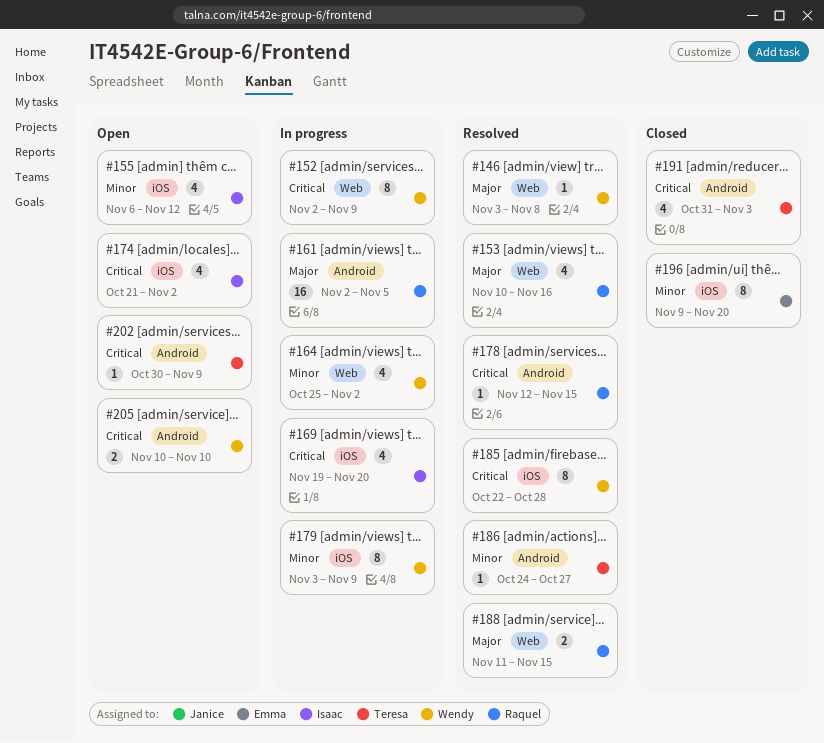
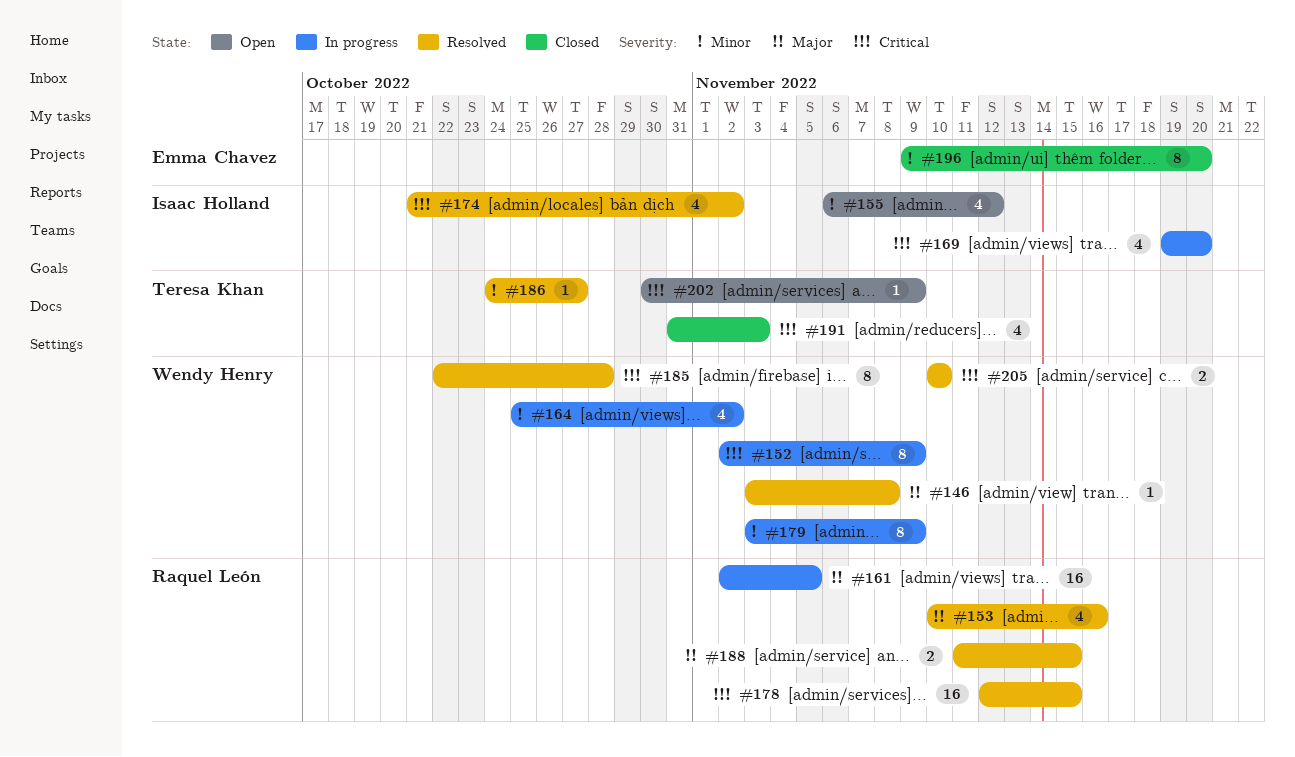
#174, status: Open -> Resolved
#178, estimate: 1 -> 16
#205, status: Open -> Resolved

